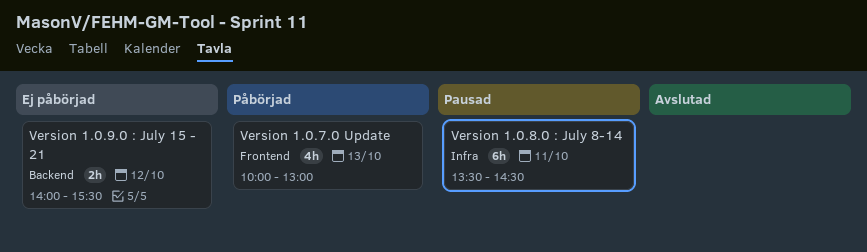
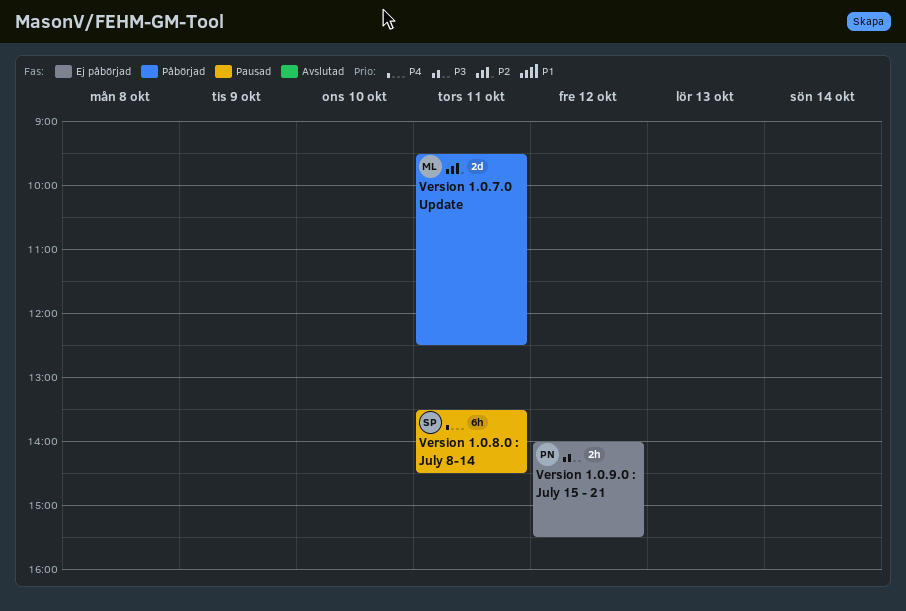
Version 1.0.7.0 Update, estimate: 4h -> 2d
Version 1.0.7.0 Update, day: Oct 13 -> Oct 11
Version 1.0.7.0 Update, begins: 10:00 -> 09:30
Version 1.0.7.0 Update, ends: 13:00 -> 12:30

